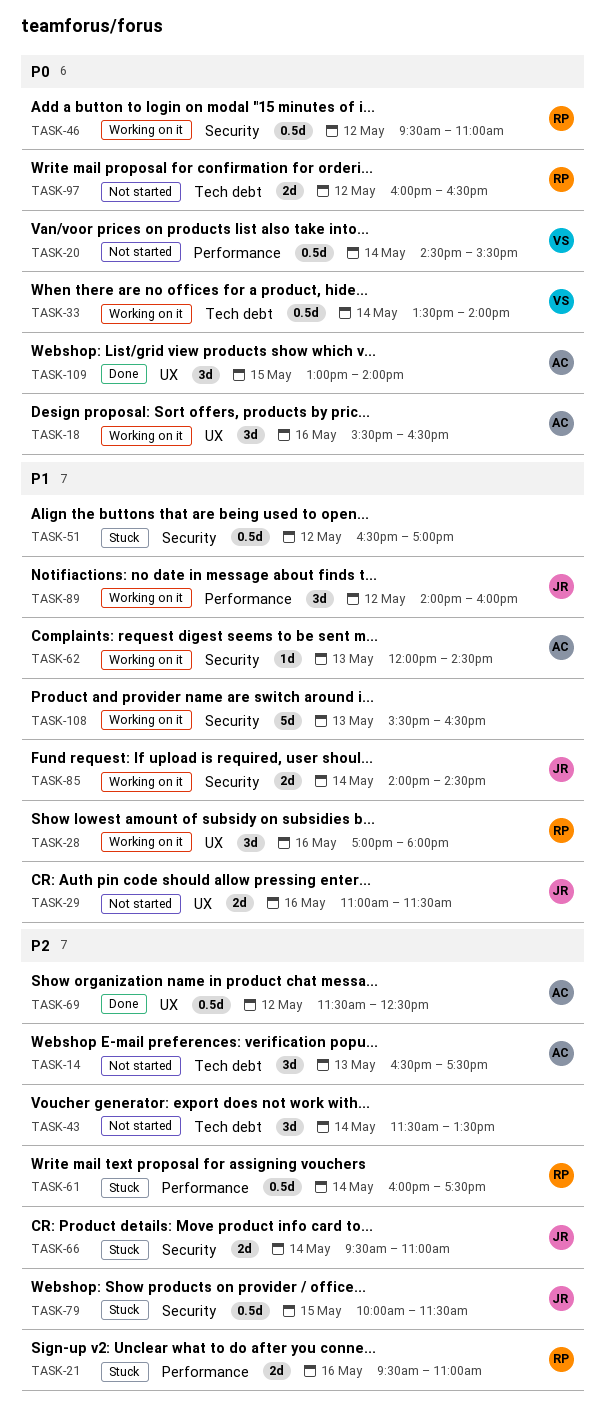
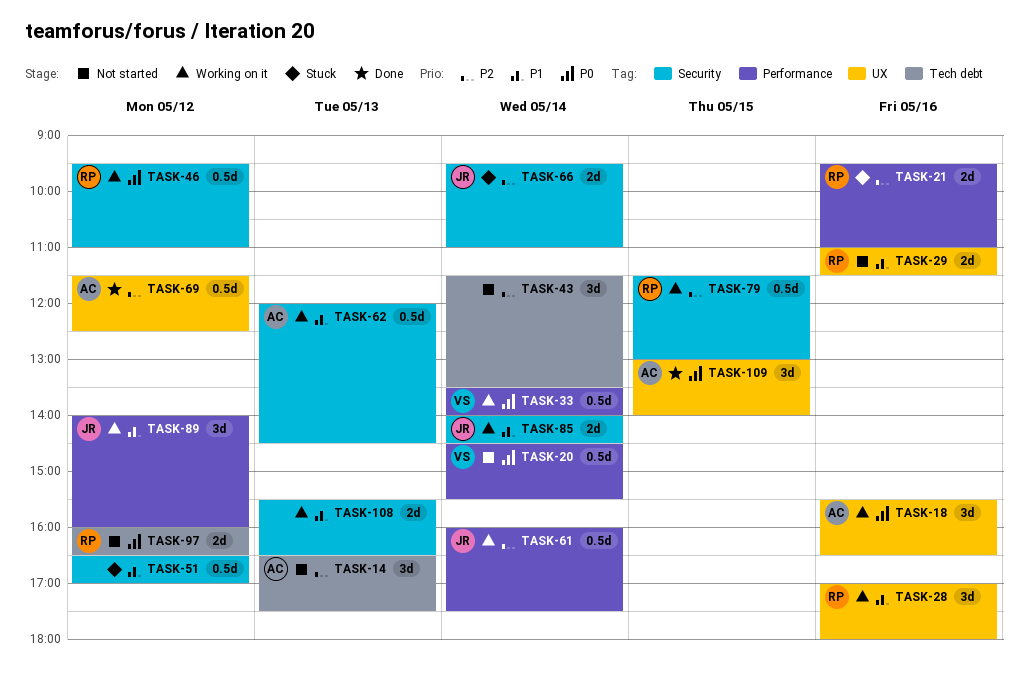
TASK-29, owner: JR -> RP
TASK-33, label: Tech debt -> Performance
TASK-61, status: Stuck -> Working on it
TASK-61, owner: RP -> JR
TASK-62, estimate: 1d -> 0.5d
TASK-79, status: Stuck -> Working on it
TASK-79, owner: JR -> RP
TASK-79, begins: 10:00 -> 11:30
TASK-79, ends: 11:30 -> 13:00
TASK-108, estimate: 5d -> 2d

